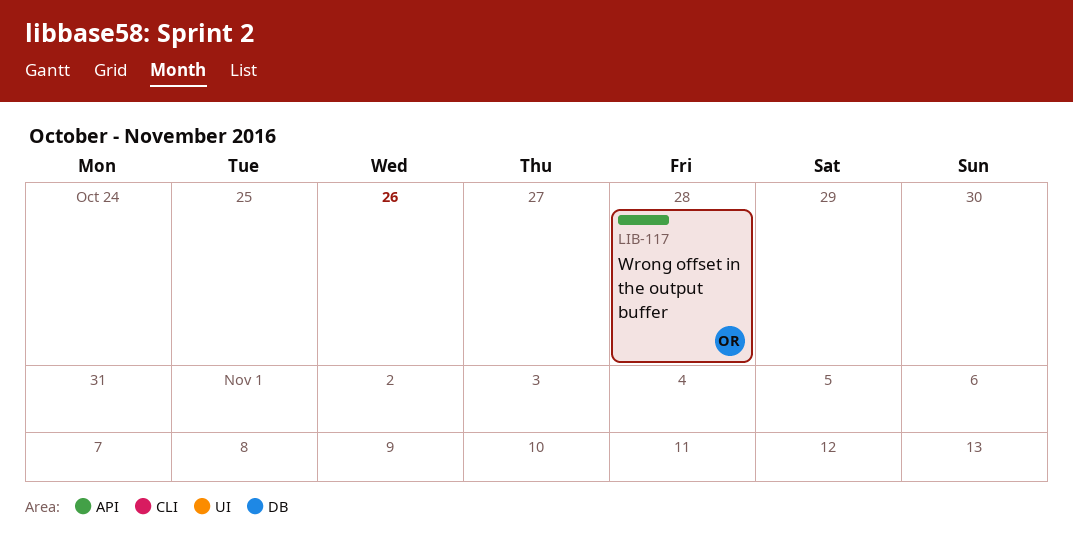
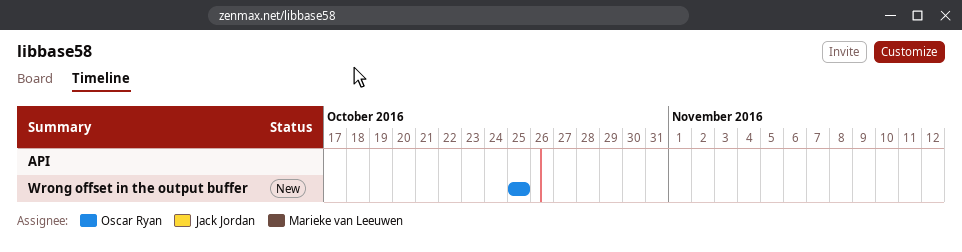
Wrong offset in the output buffer, due: Oct 28 -> Oct 25

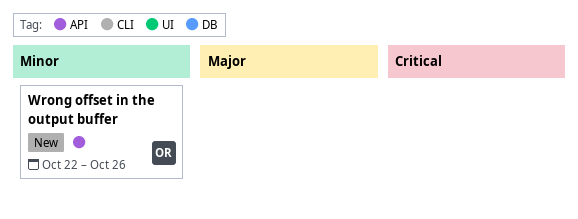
Wrong offset in the output buffer, start: Oct 25 -> Oct 22
Wrong offset in the output buffer, due: Oct 25 -> Oct 26

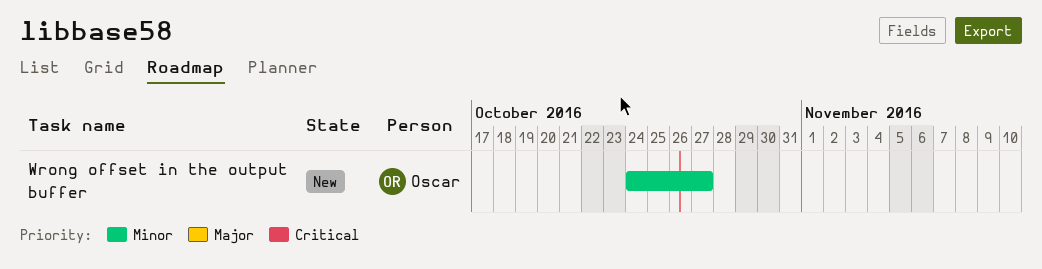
Wrong offset in the output buffer, start: Oct 22 -> Oct 24
Wrong offset in the output buffer, due: Oct 26 -> Oct 27

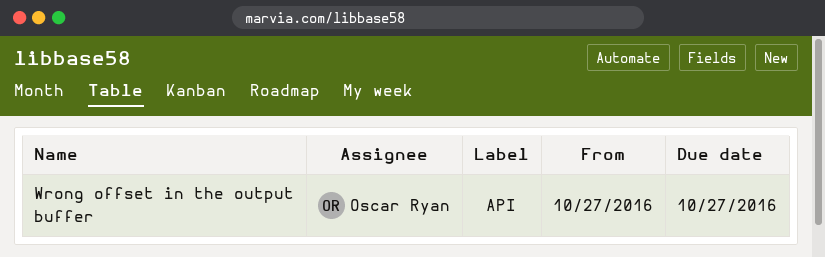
Wrong offset in the output buffer, start: Oct 24 -> Oct 27

